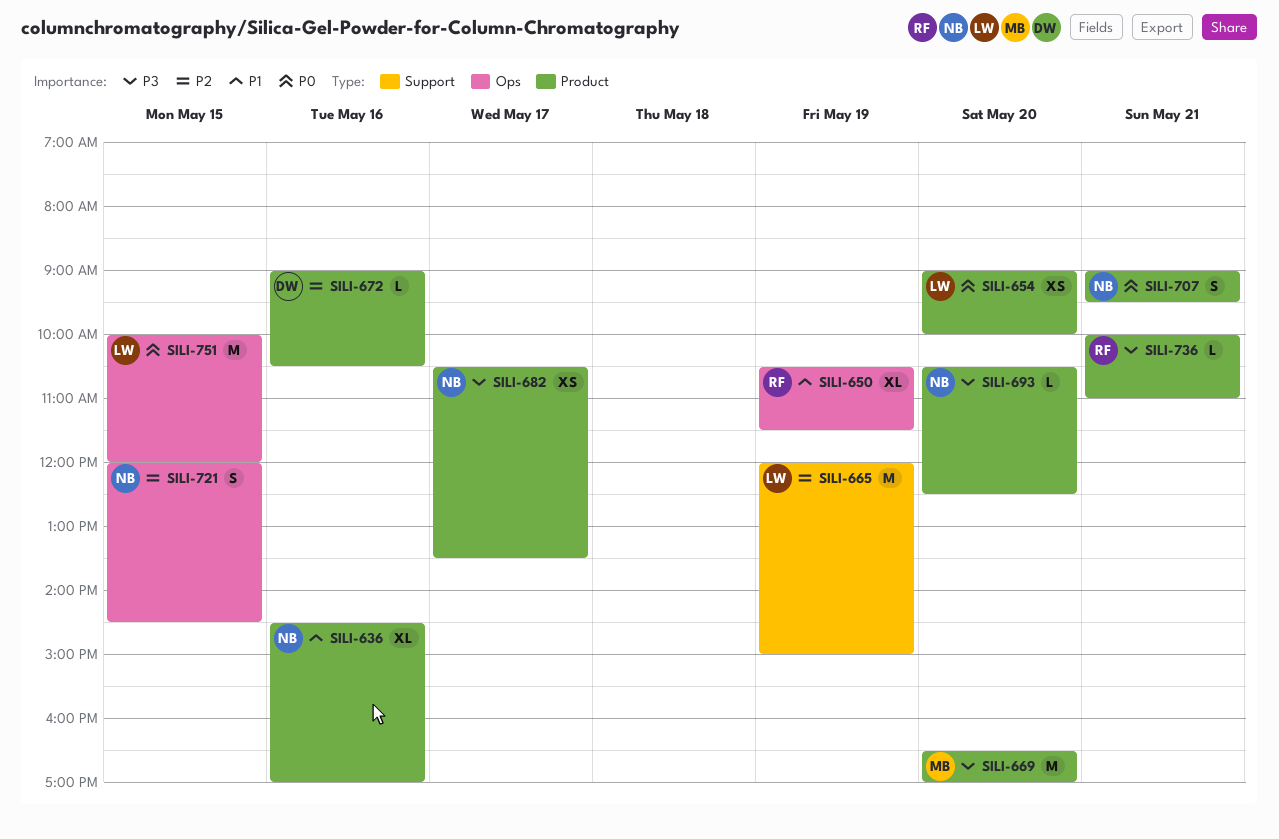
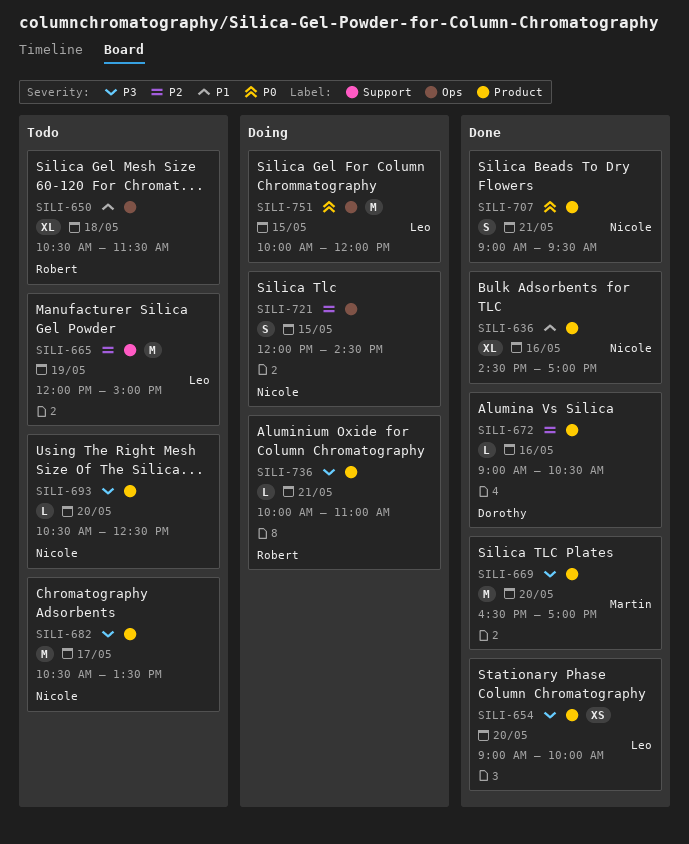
SILI-650, day: May 19 -> May 18
SILI-654, priority: P0 -> P3
SILI-682, estimate: XS -> M

